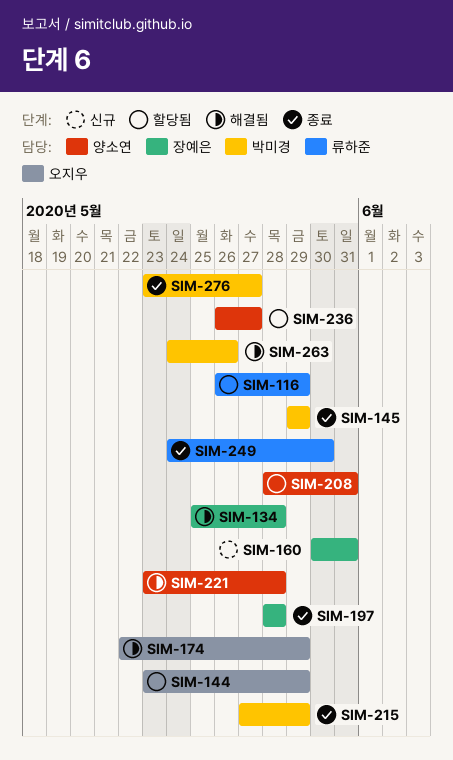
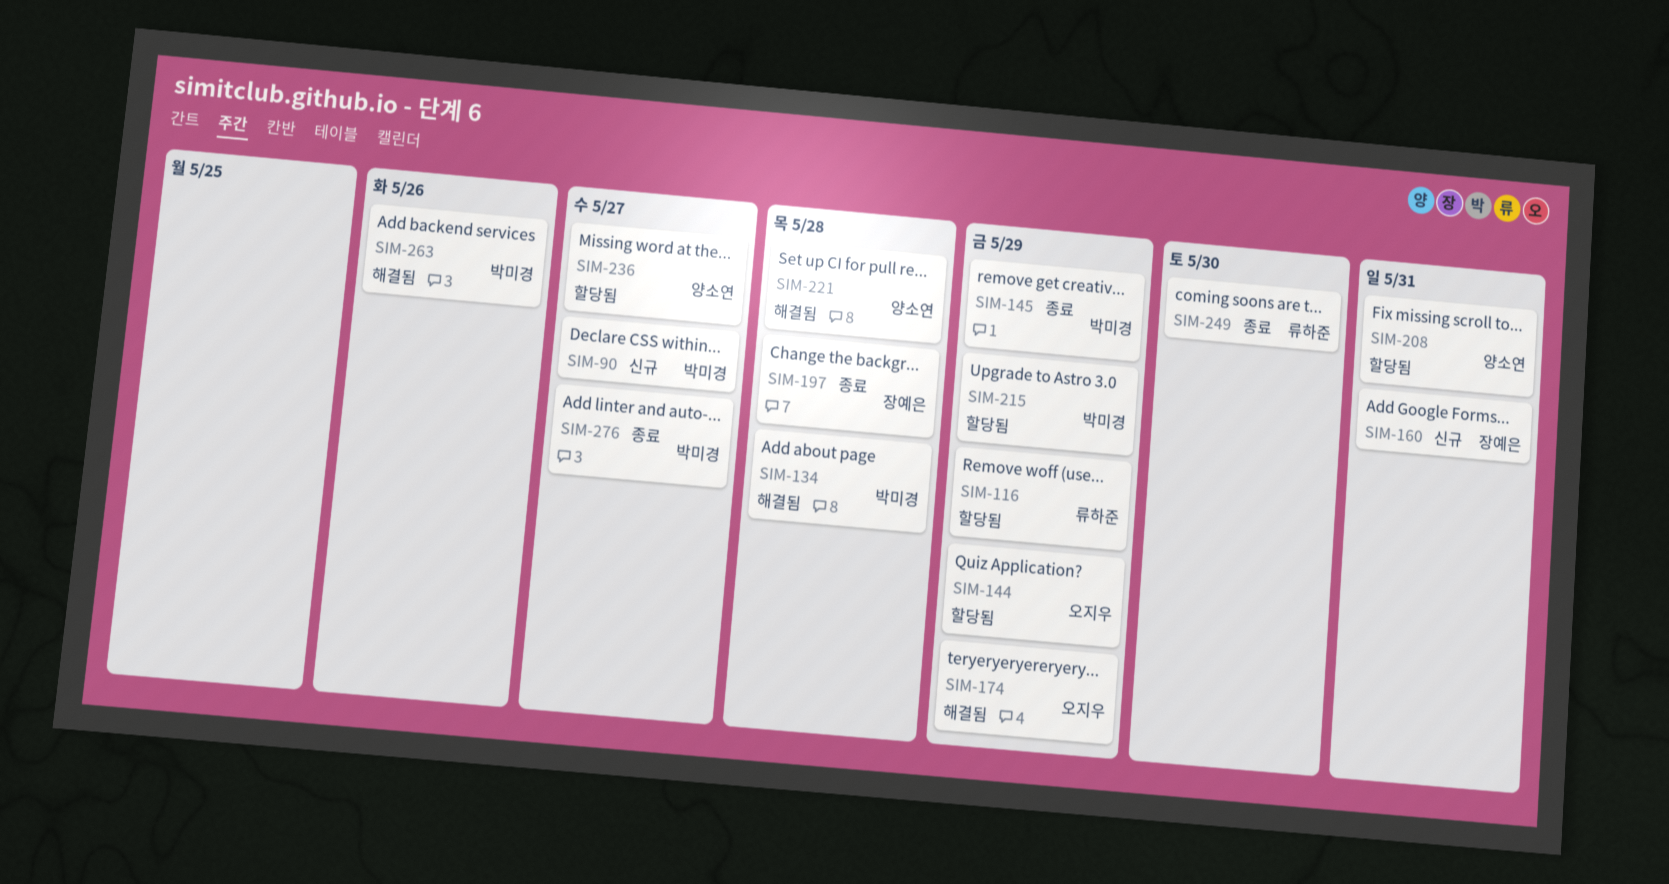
SIM-90: none -> present
SIM-134, owner: 장예은 -> 박미경
SIM-215, status: 종료 -> 할당됨

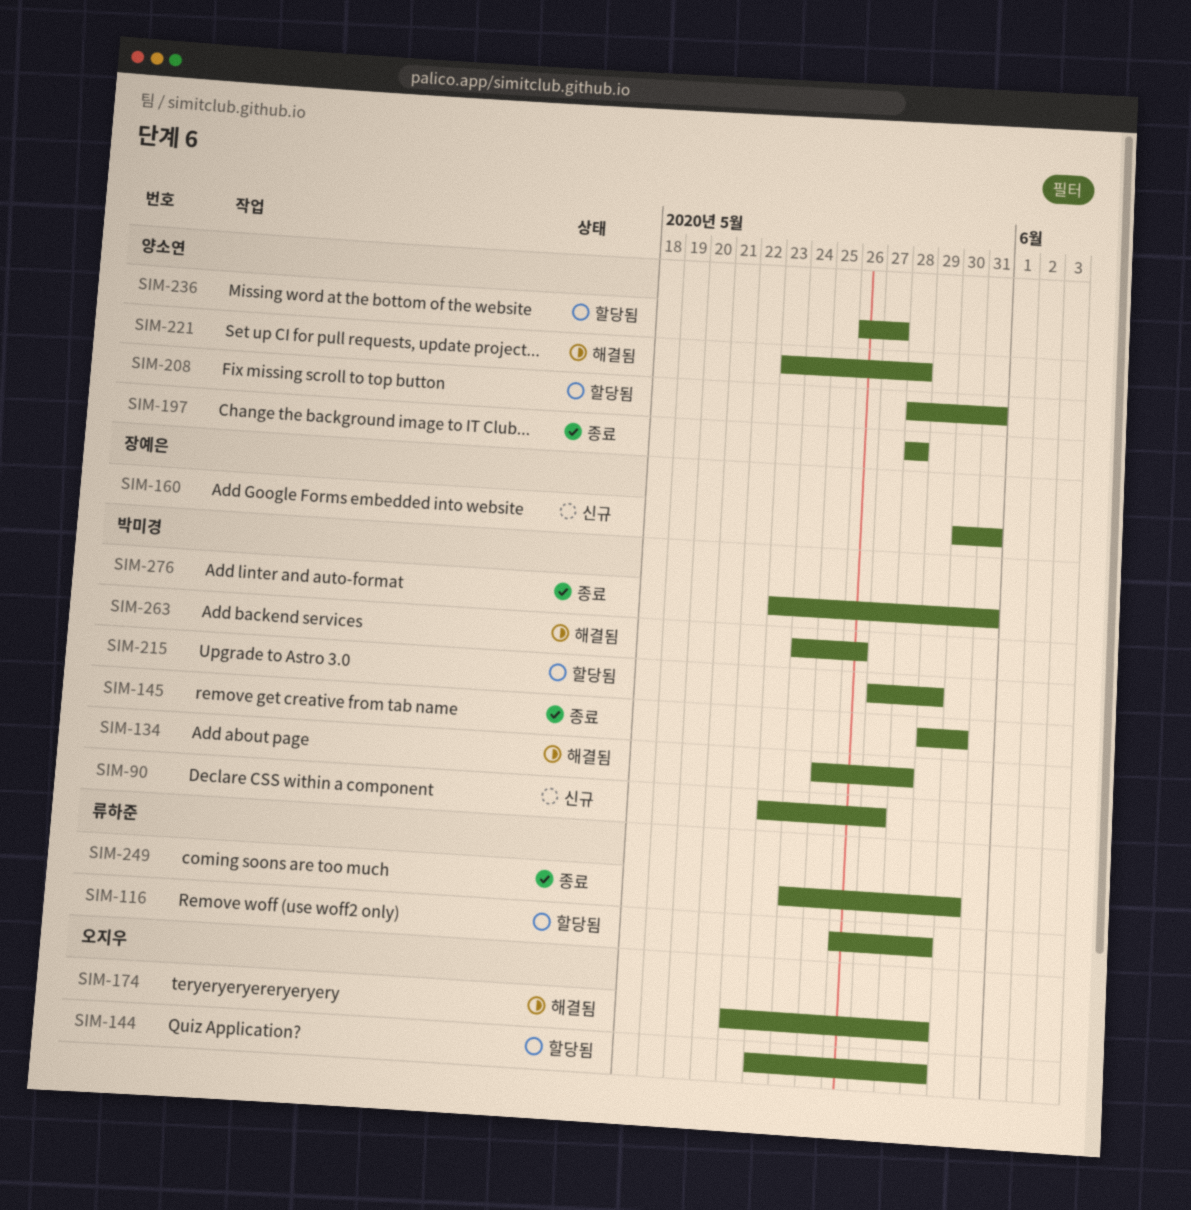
SIM-145, due: May 29 -> May 30
SIM-197, owner: 장예은 -> 양소연
SIM-276, due: May 27 -> May 31

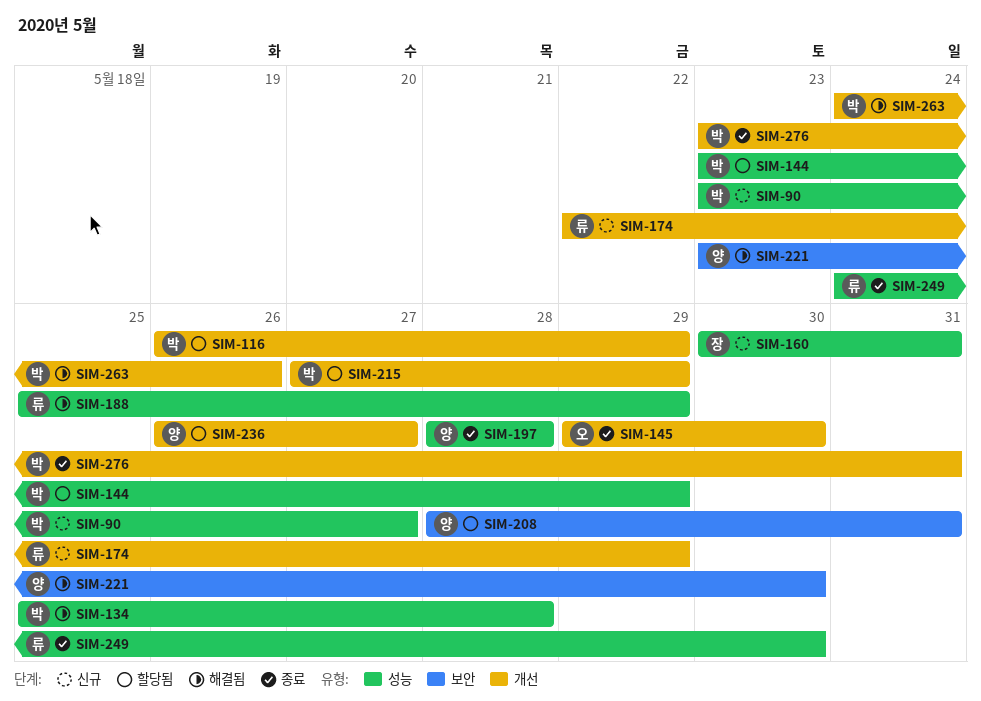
SIM-116, owner: 류하준 -> 박미경
SIM-144, owner: 오지우 -> 박미경
SIM-145, owner: 박미경 -> 오지우
SIM-174, status: 해결됨 -> 신규
SIM-174, owner: 오지우 -> 류하준
SIM-188: none -> present
SIM-221, due: May 28 -> May 30

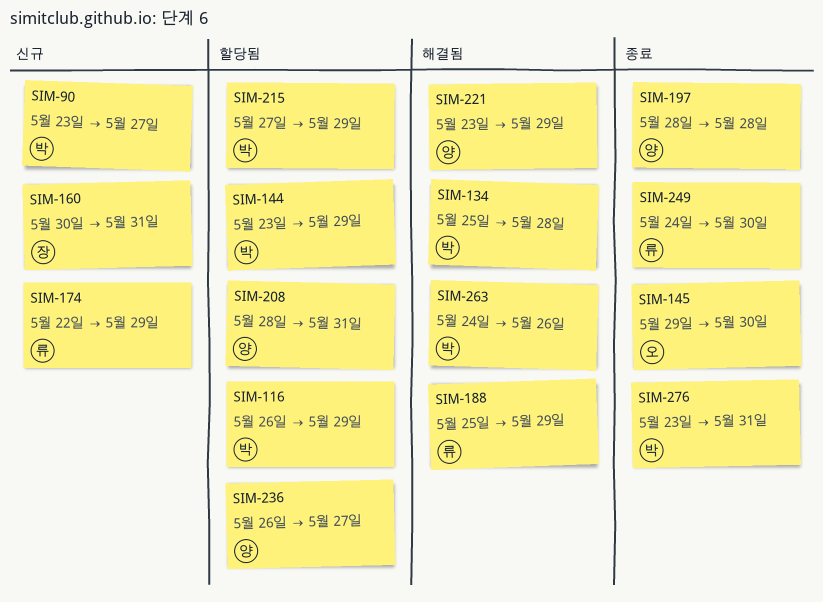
SIM-221, due: May 30 -> May 29

